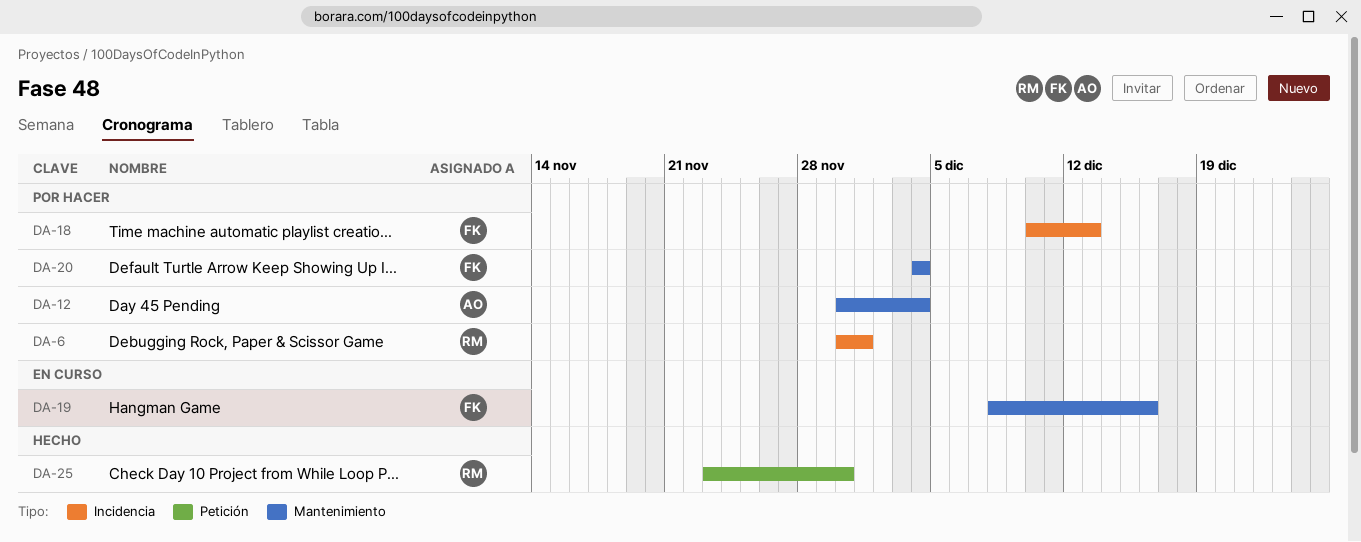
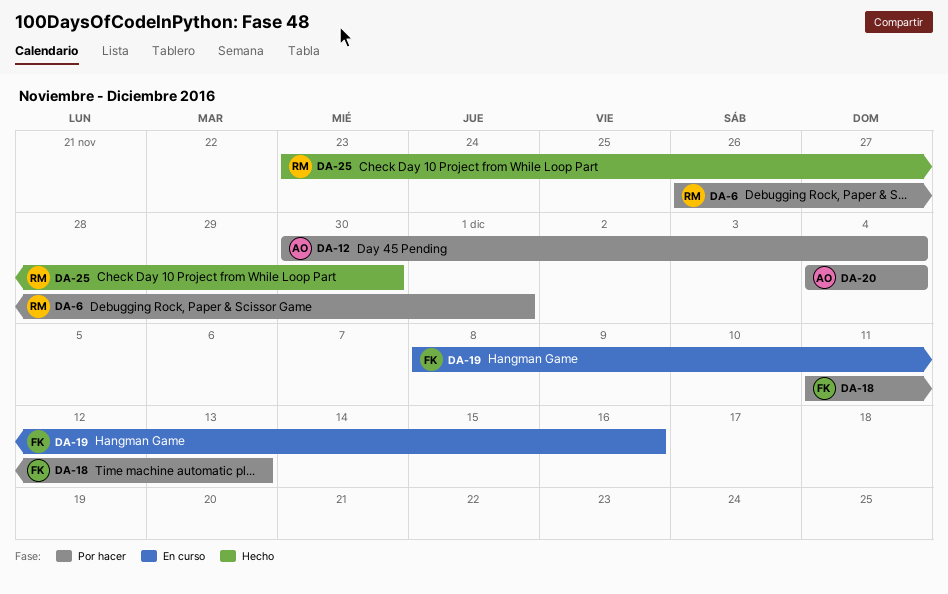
DA-6, start: Nov 30 -> Nov 26
DA-18, start: Dec 10 -> Dec 11
DA-20, owner: FK -> AO

